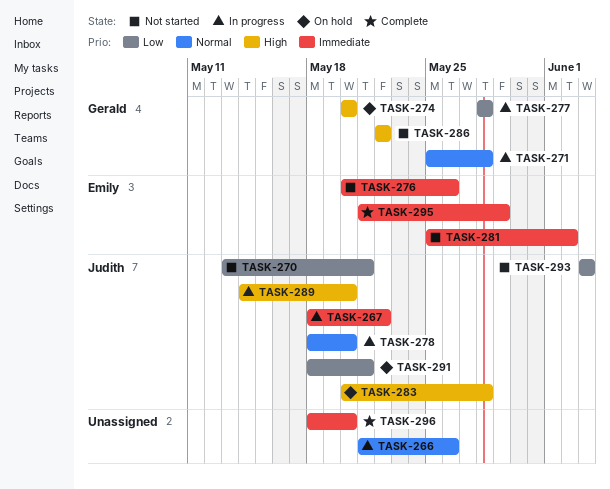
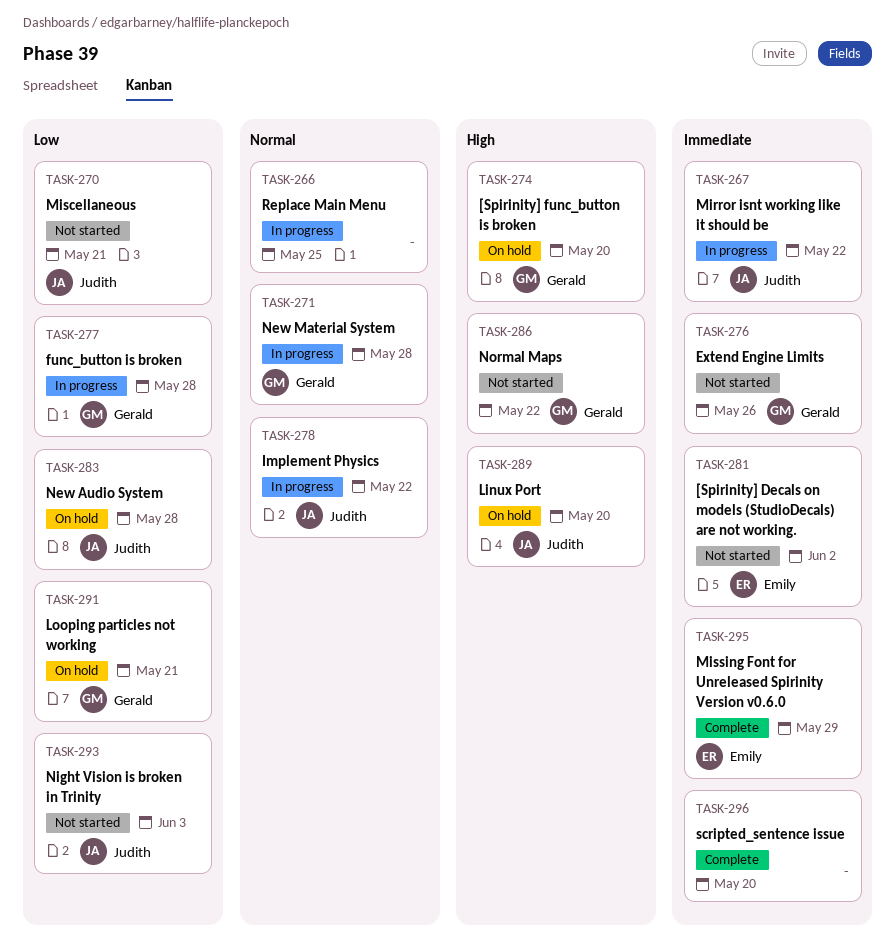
TASK-266, due: May 26 -> May 25
TASK-276, owner: Emily -> Gerald
TASK-278, due: May 20 -> May 22
TASK-283, priority: High -> Low
TASK-289, status: In progress -> On hold
TASK-291, owner: Judith -> Gerald

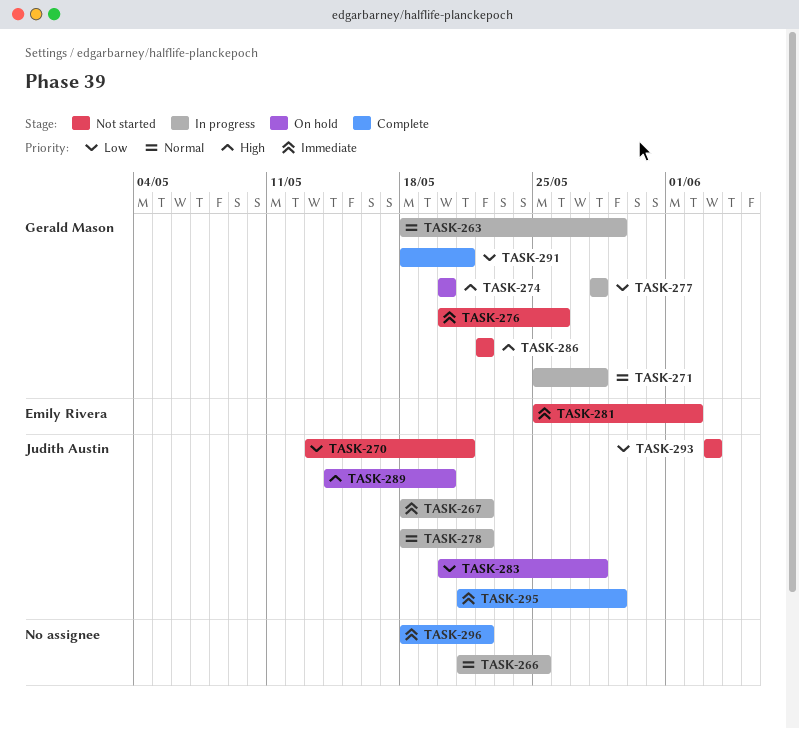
TASK-263: none -> present
TASK-291, status: On hold -> Complete
TASK-295, owner: Emily Rivera -> Judith Austin
TASK-296, due: May 20 -> May 22

